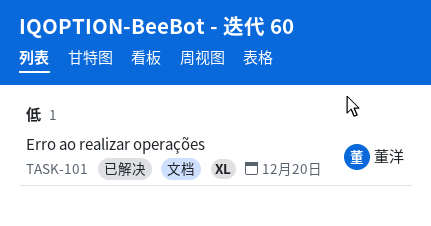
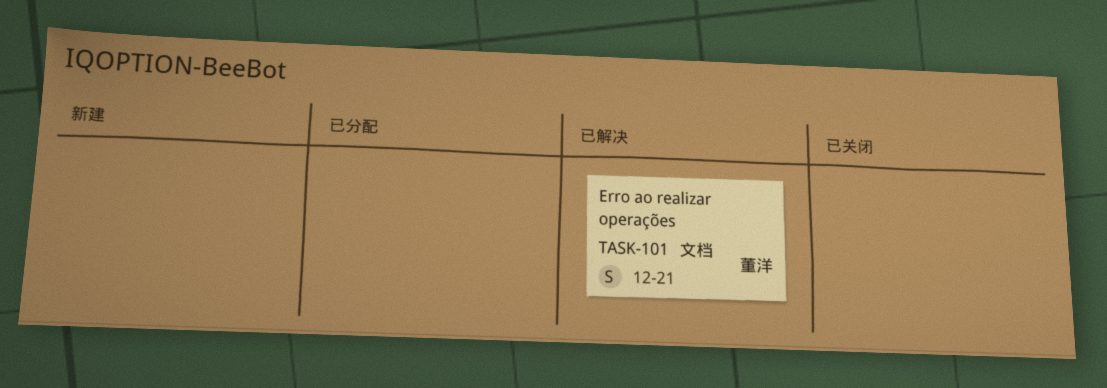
TASK-101, estimate: XL -> S
TASK-101, due: Dec 20 -> Dec 21

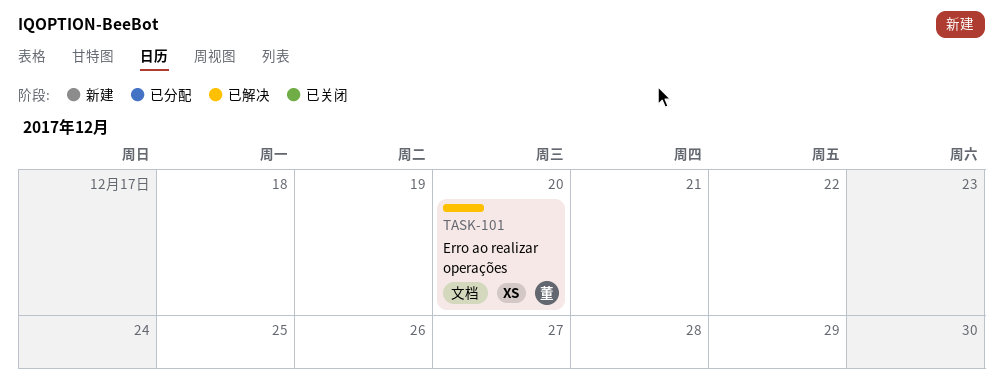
TASK-101, estimate: S -> XS
TASK-101, due: Dec 21 -> Dec 20

